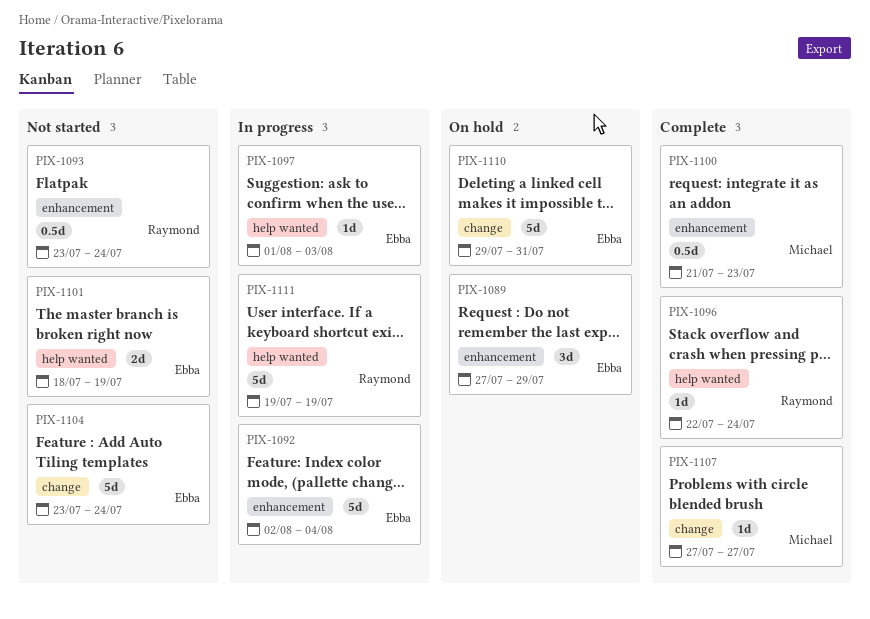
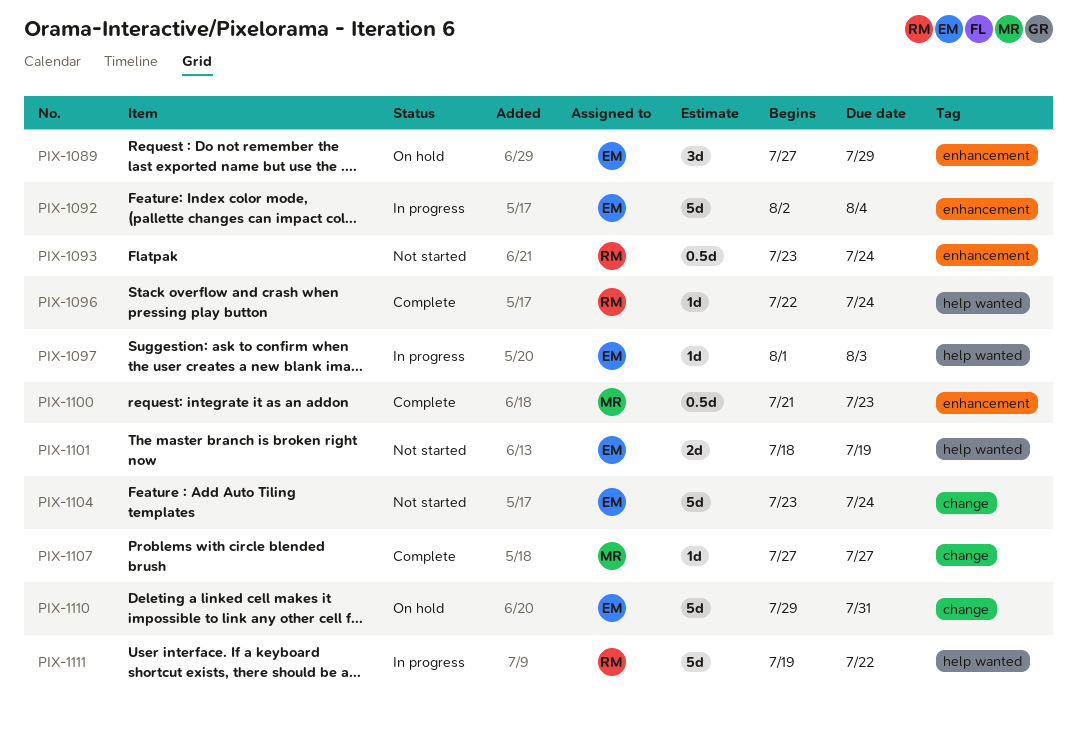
PIX-1111, due: Jul 19 -> Jul 22

